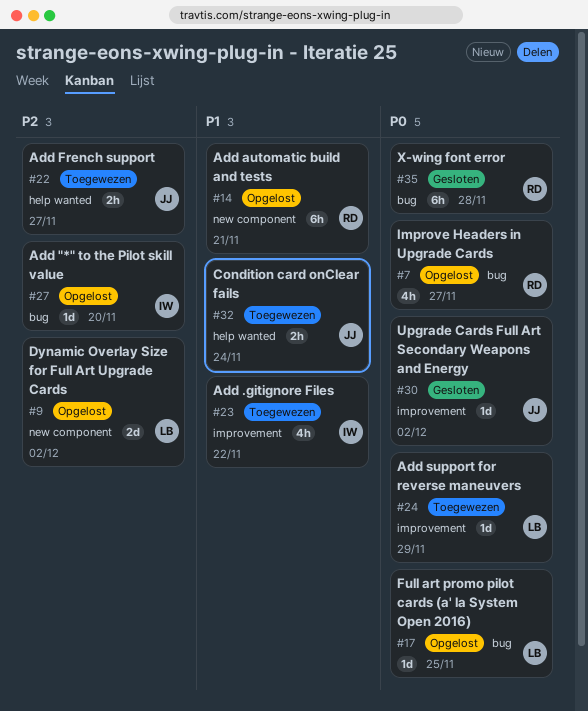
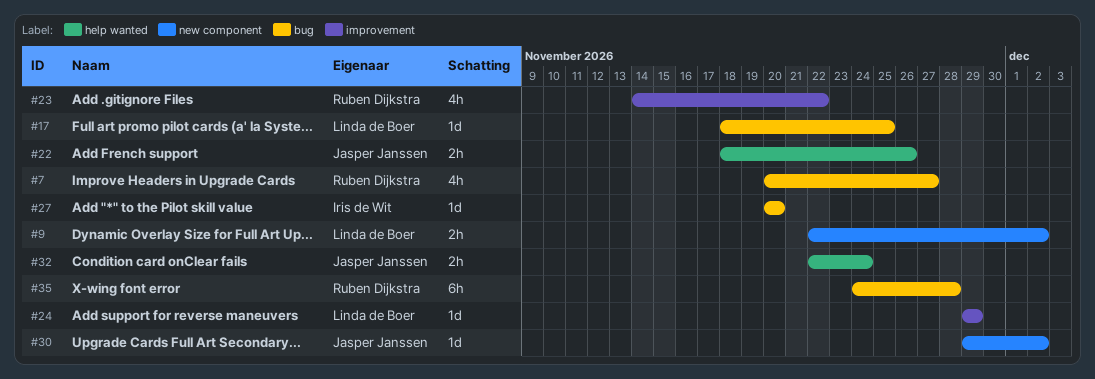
#9, estimate: 2d -> 2h
#14: present -> none
#22, due: Nov 27 -> Nov 26
#23, owner: Iris de Wit -> Ruben Dijkstra
#30, label: improvement -> new component

